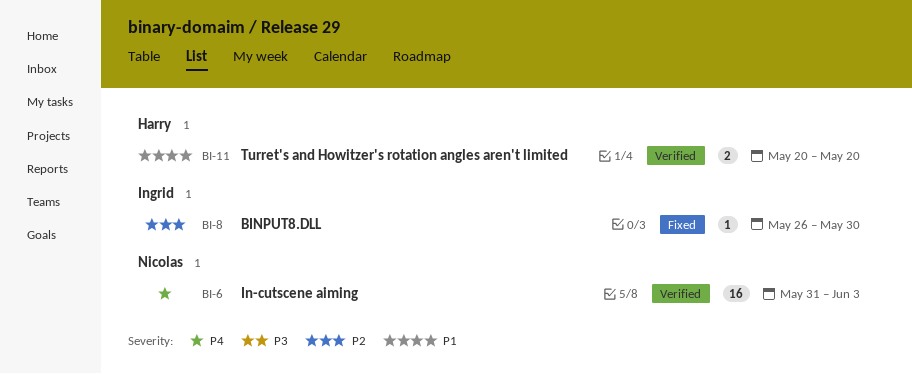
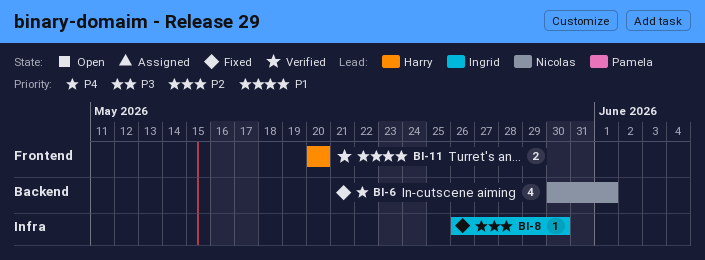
BI-6, status: Verified -> Fixed
BI-6, estimate: 16 -> 4
BI-6, start: May 31 -> May 30
BI-6, due: Jun 3 -> Jun 1

